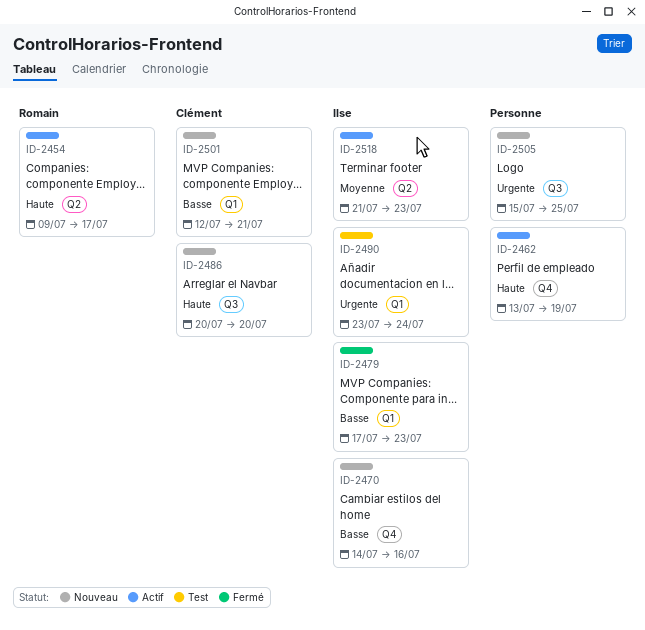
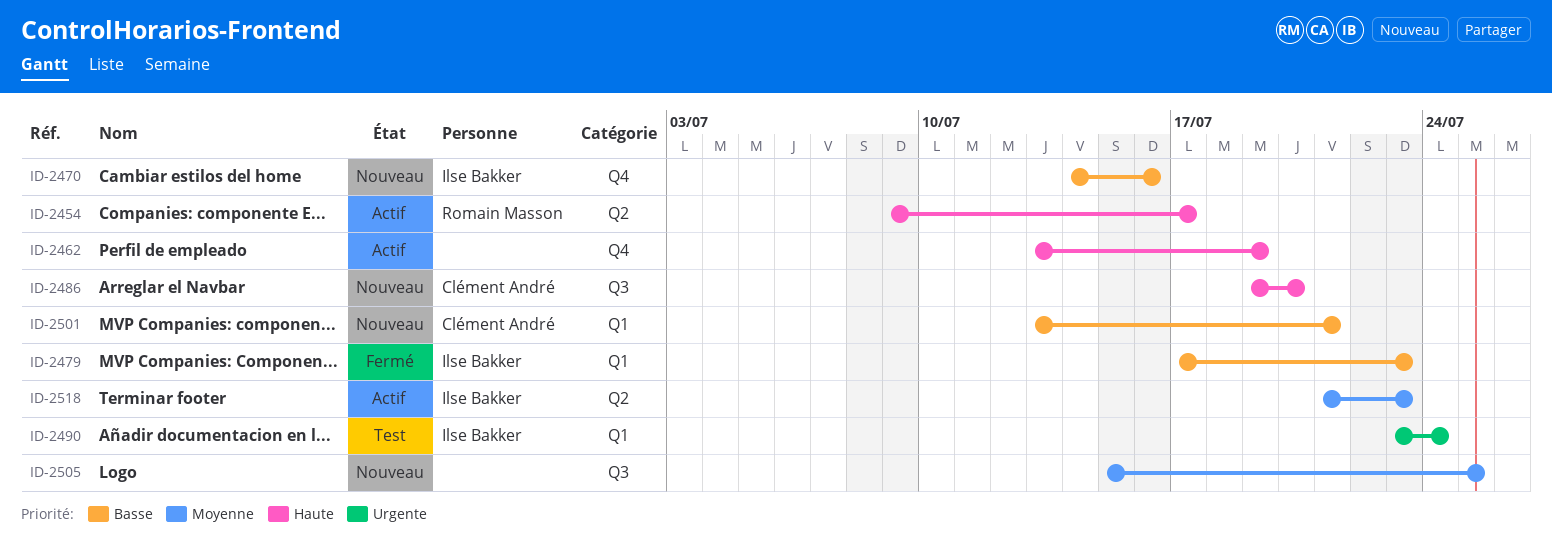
ID-2486, start: Jul 20 -> Jul 19
ID-2501, start: Jul 12 -> Jul 13
ID-2505, priority: Urgente -> Moyenne

